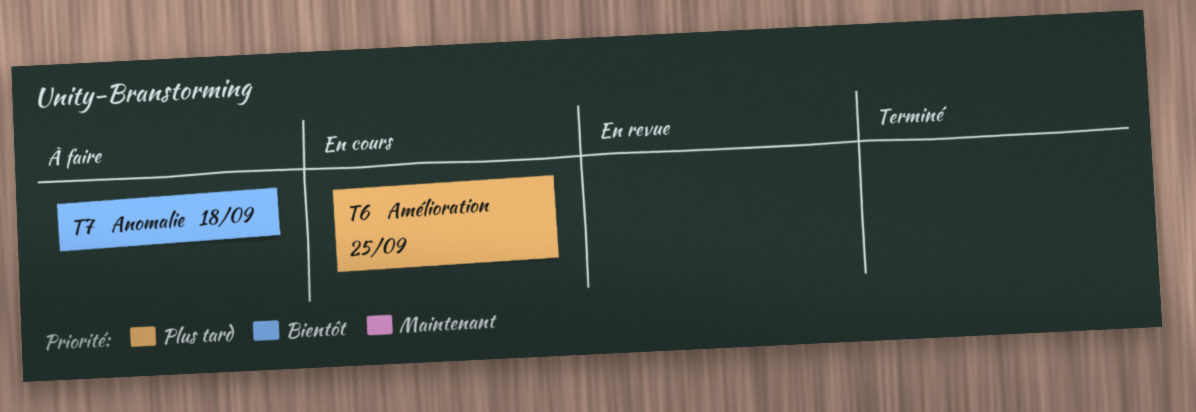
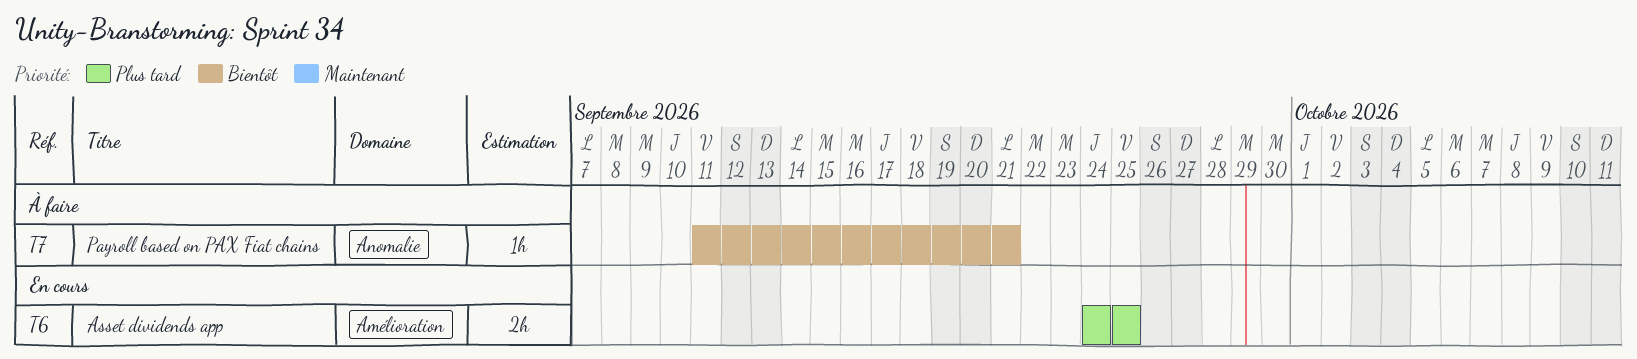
T7, due: Sep 18 -> Sep 21

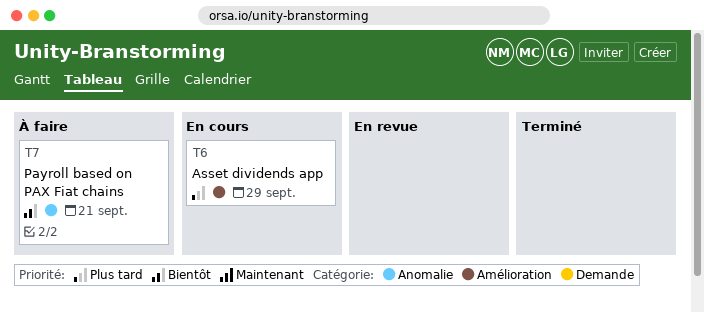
T6, due: Sep 25 -> Sep 29

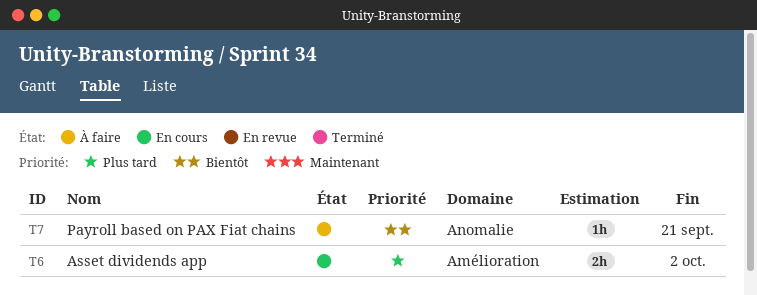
T6, due: Sep 29 -> Oct 2

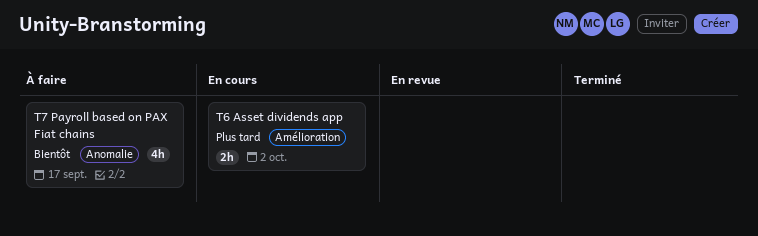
T7, estimate: 1h -> 4h
T7, due: Sep 21 -> Sep 17

